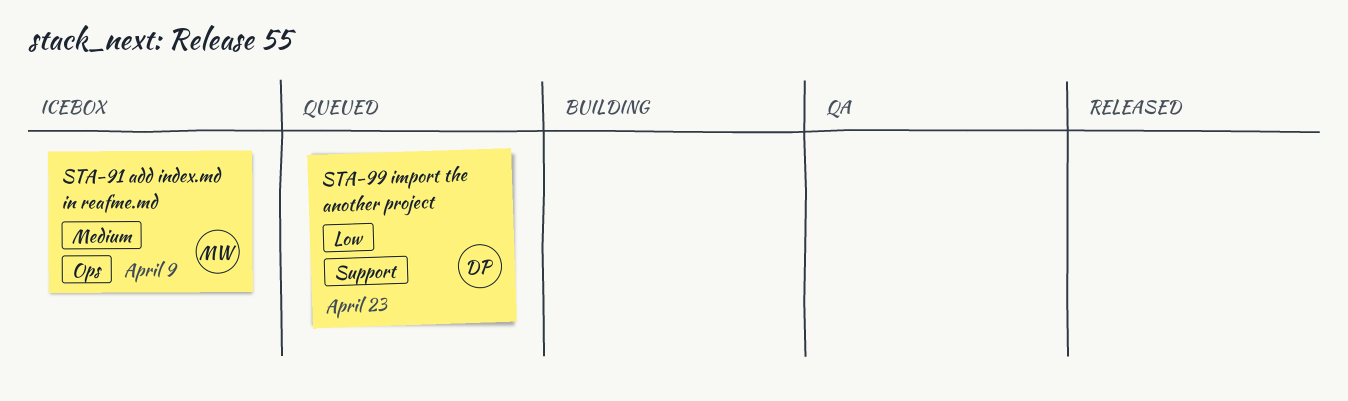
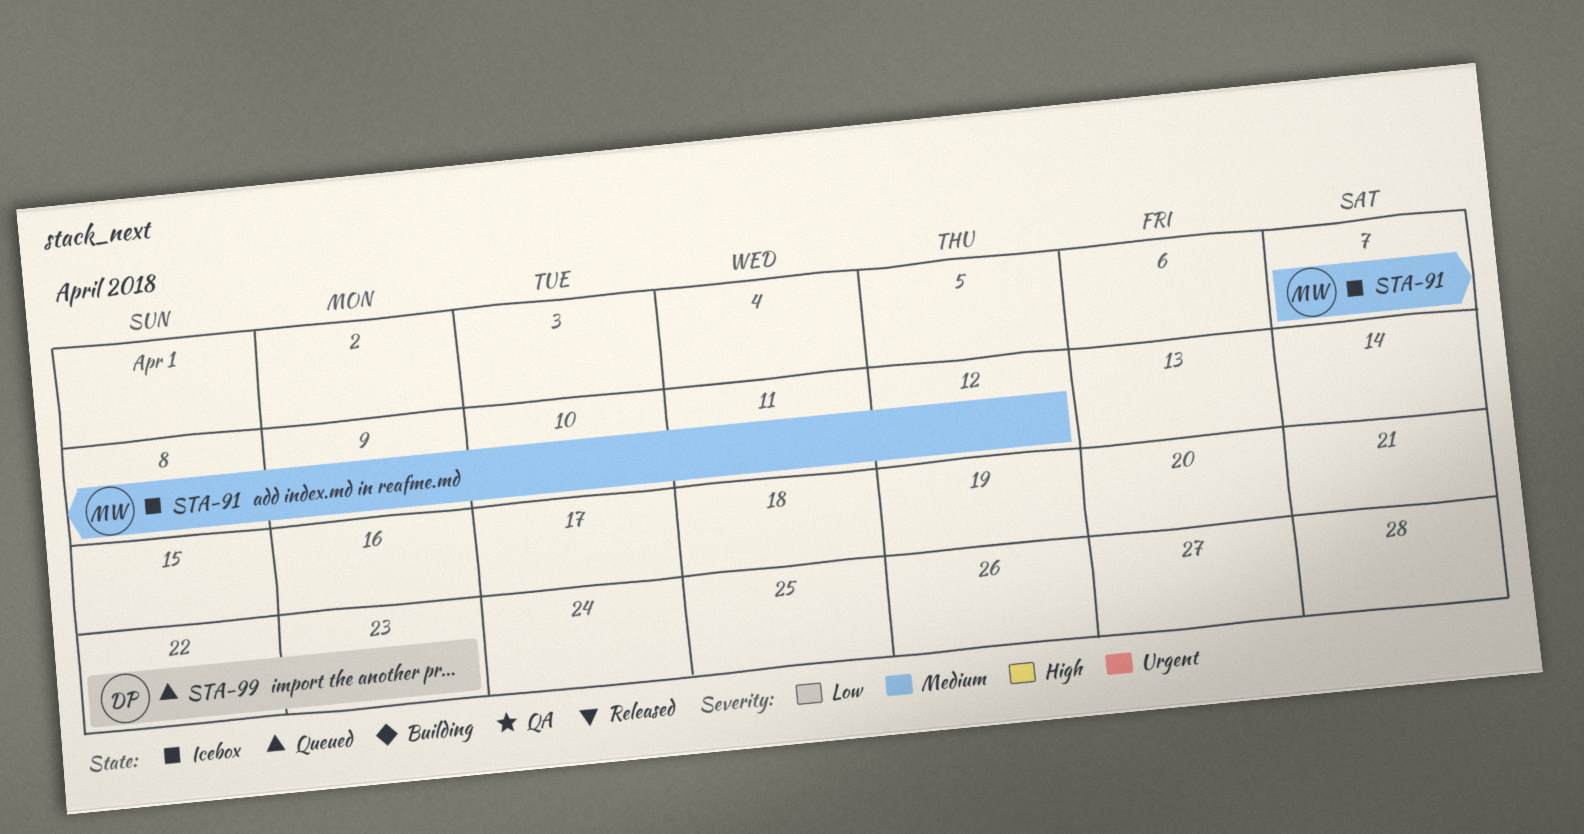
STA-91, due: Apr 9 -> Apr 12

